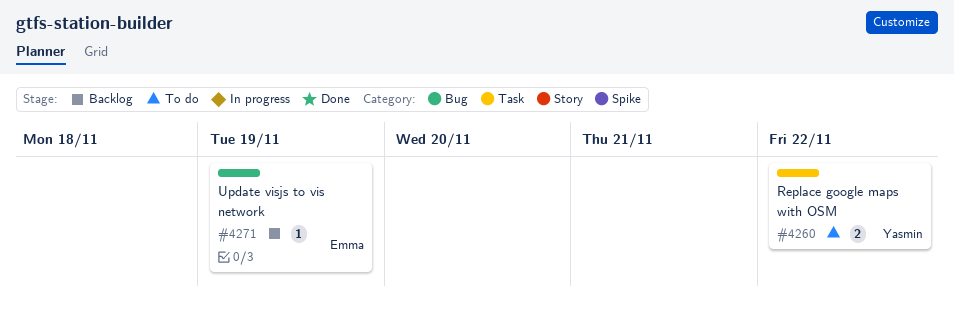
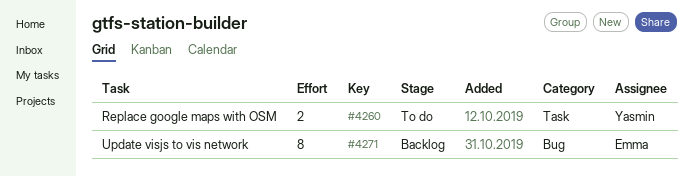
#4271, estimate: 1 -> 8

